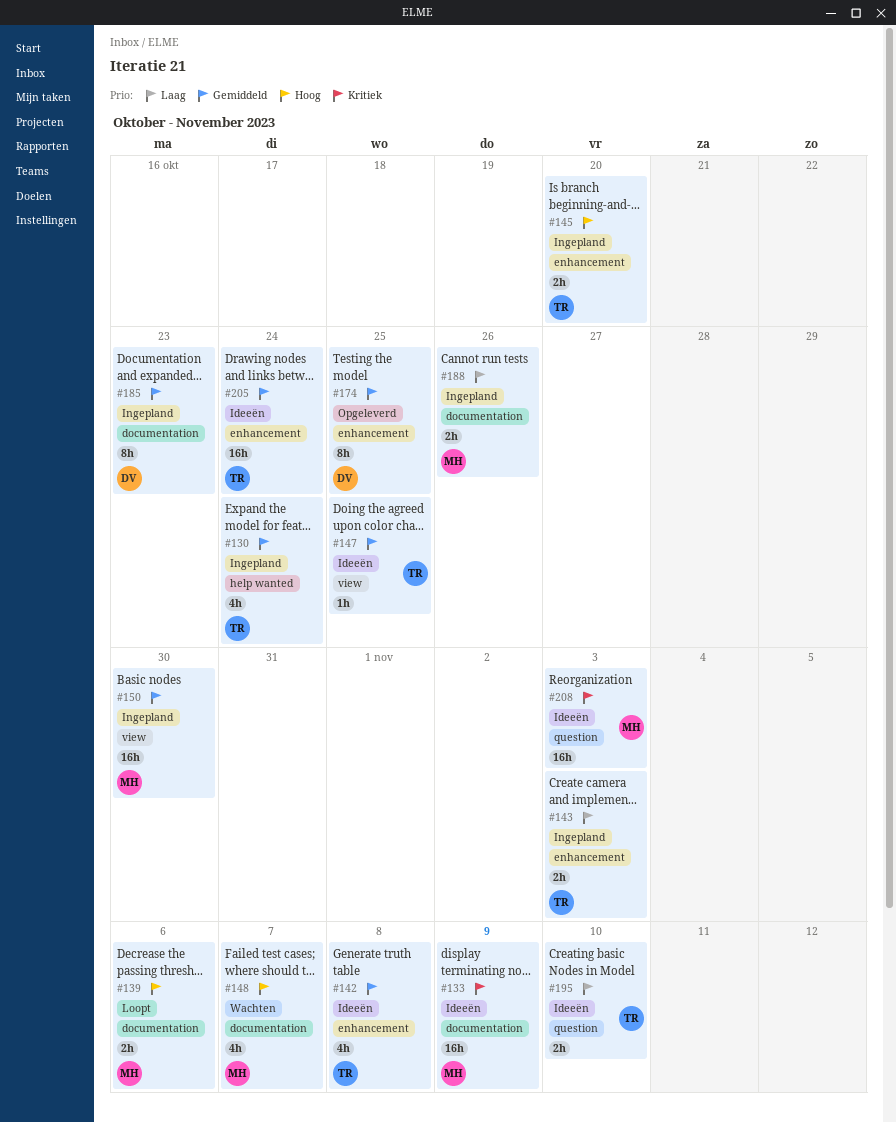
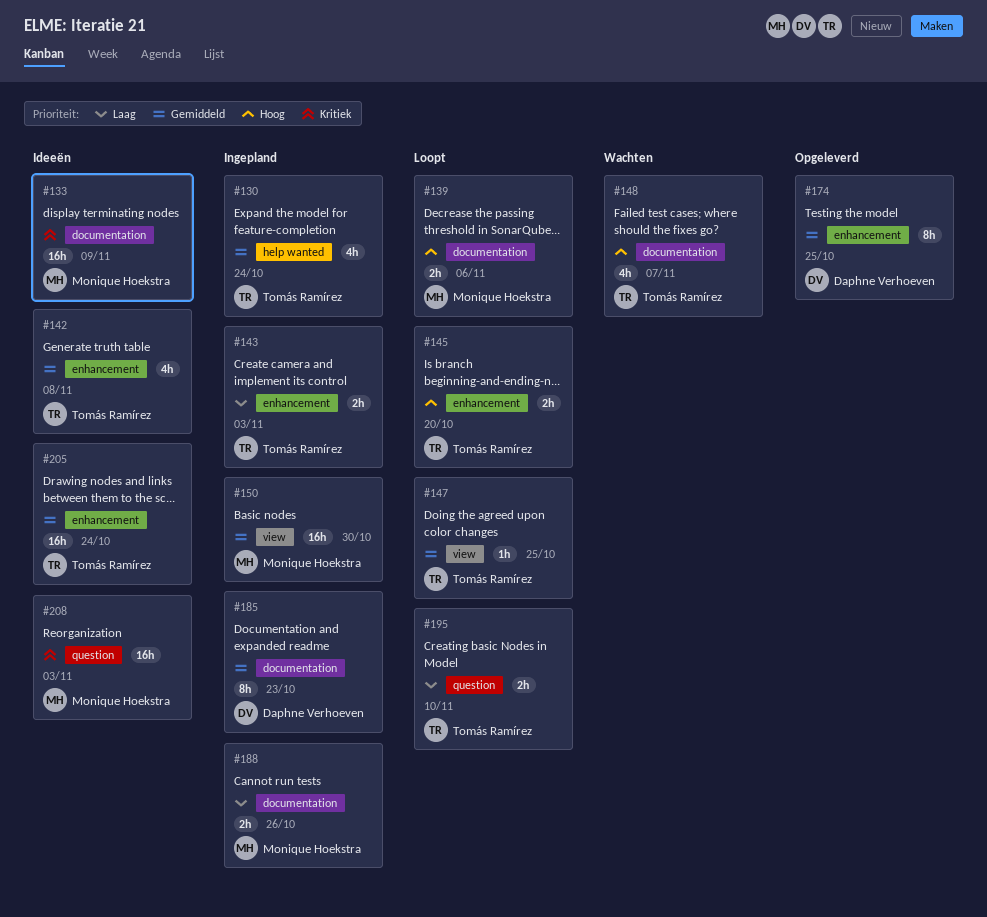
#145, status: Ingepland -> Loopt
#147, status: Ideeën -> Loopt
#148, owner: Monique Hoekstra -> Tomás Ramírez
#195, status: Ideeën -> Loopt

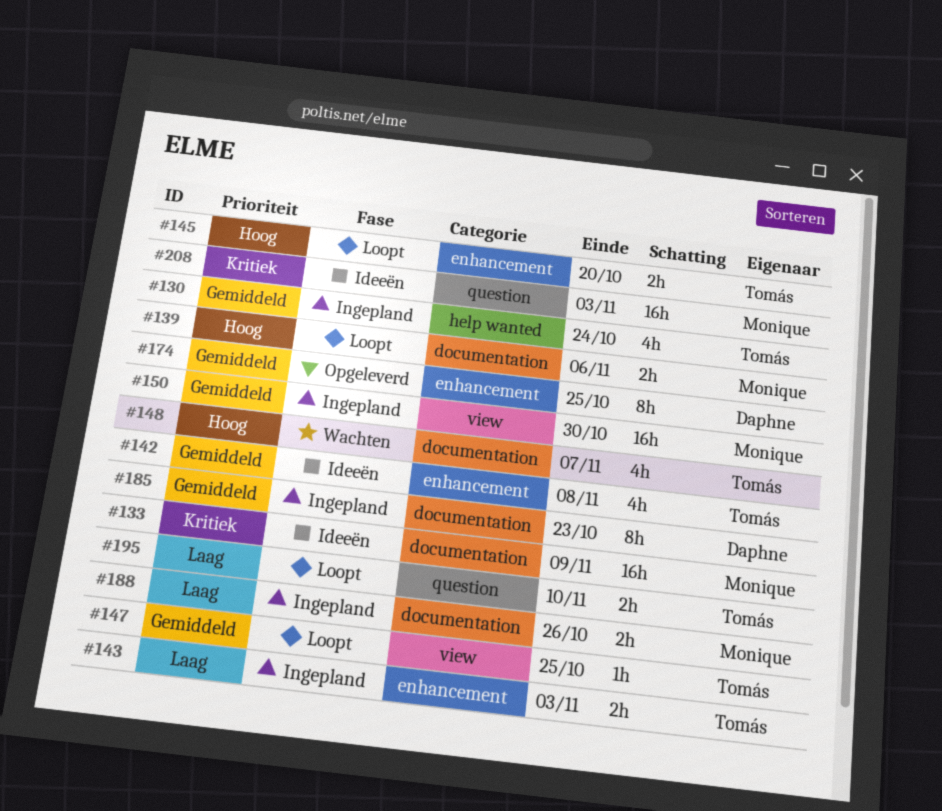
#205: present -> none

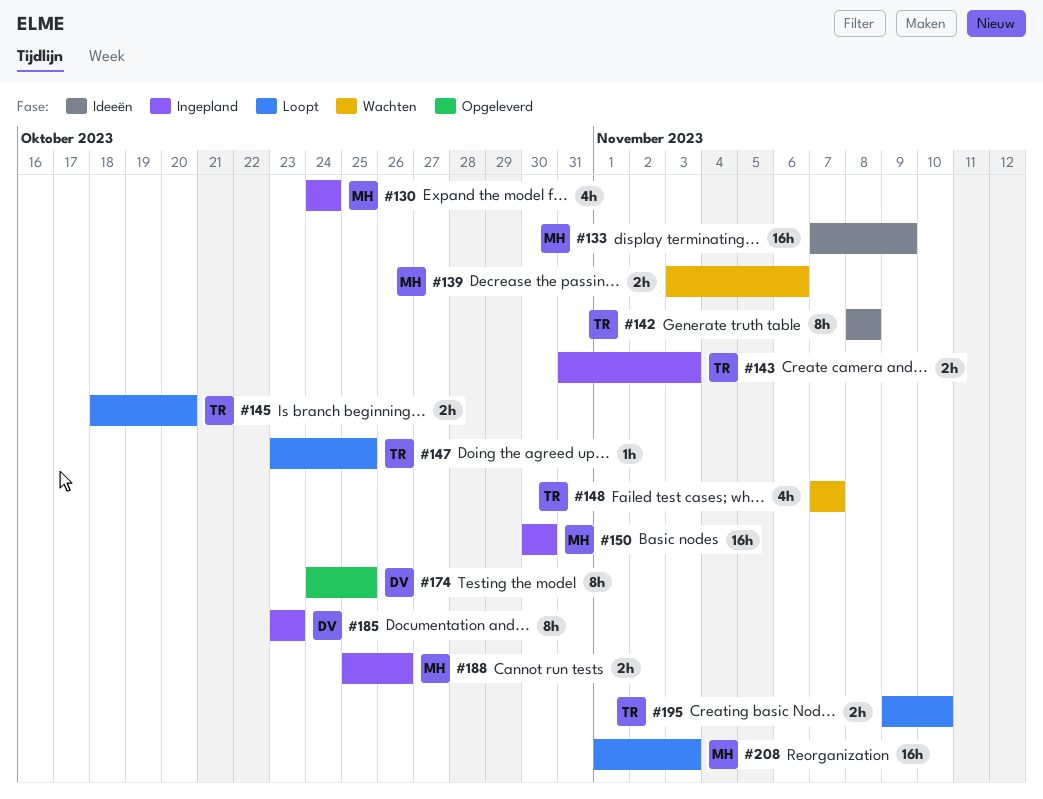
#130, owner: Tomás -> Monique
#139, status: Loopt -> Wachten
#142, estimate: 4h -> 8h
#208, status: Ideeën -> Loopt

